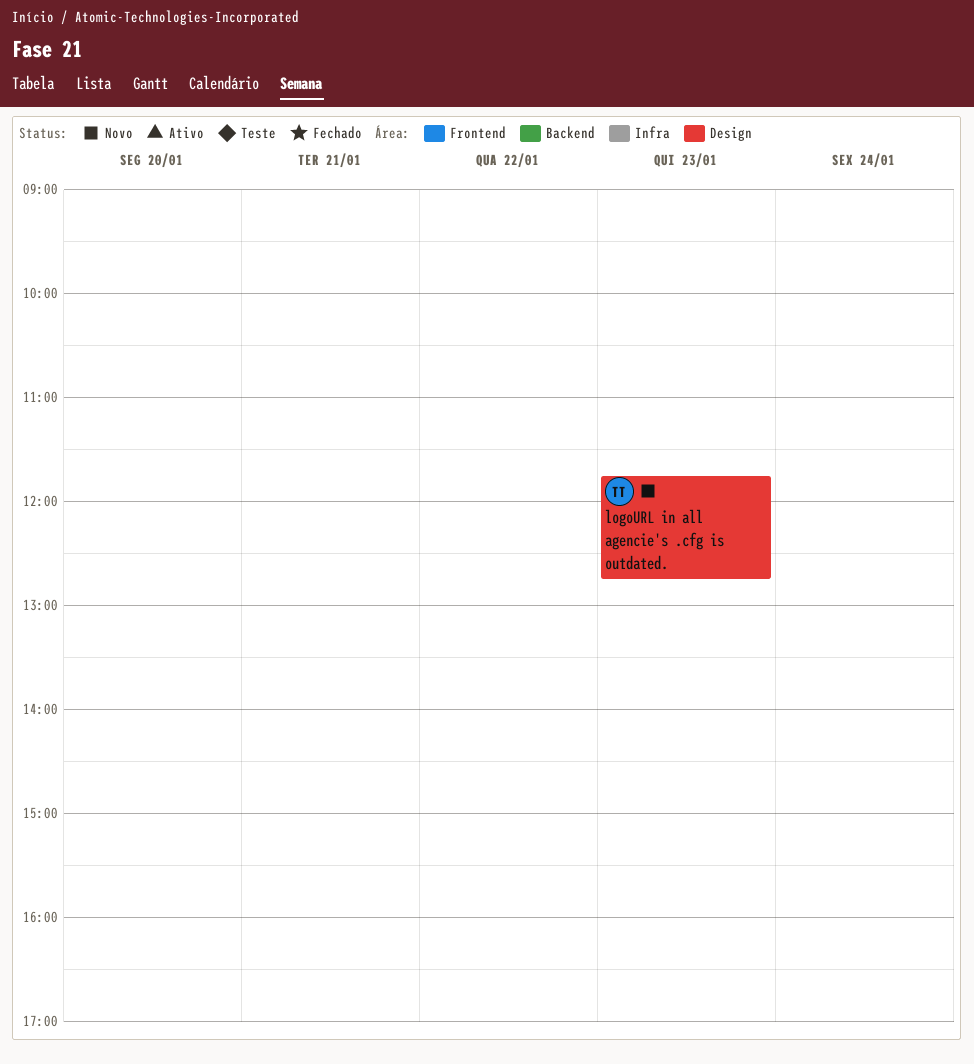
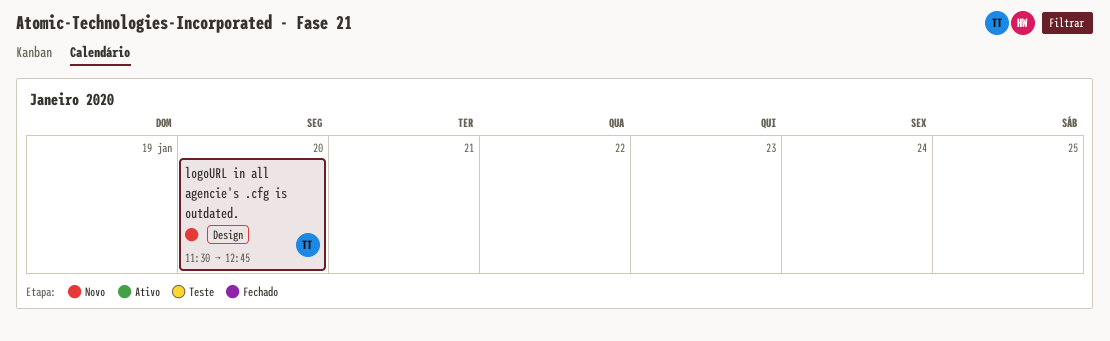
logoURL in all agencie's .cfg is outdated., day: Jan 23 -> Jan 20
logoURL in all agencie's .cfg is outdated., begins: 11:45 -> 11:30

